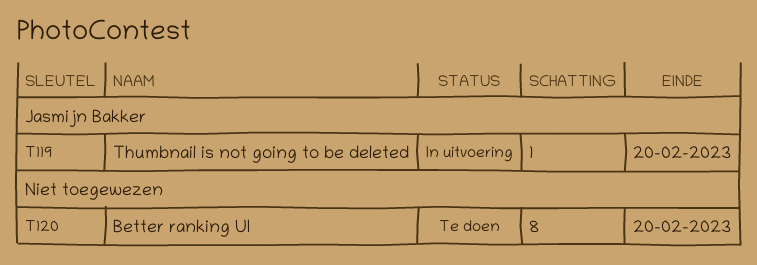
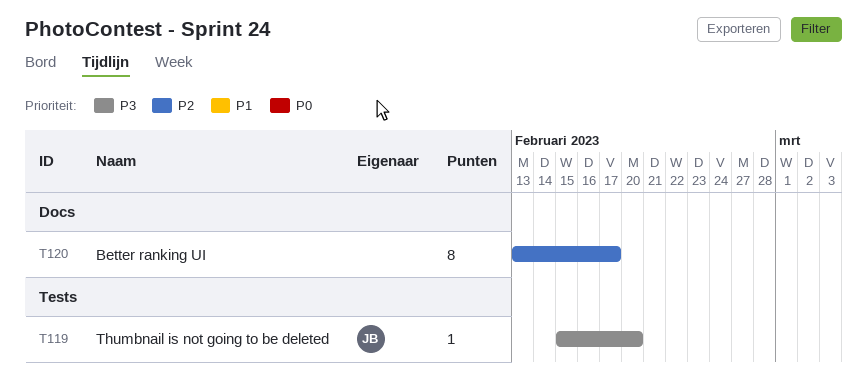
T120, due: Feb 20 -> Feb 17

